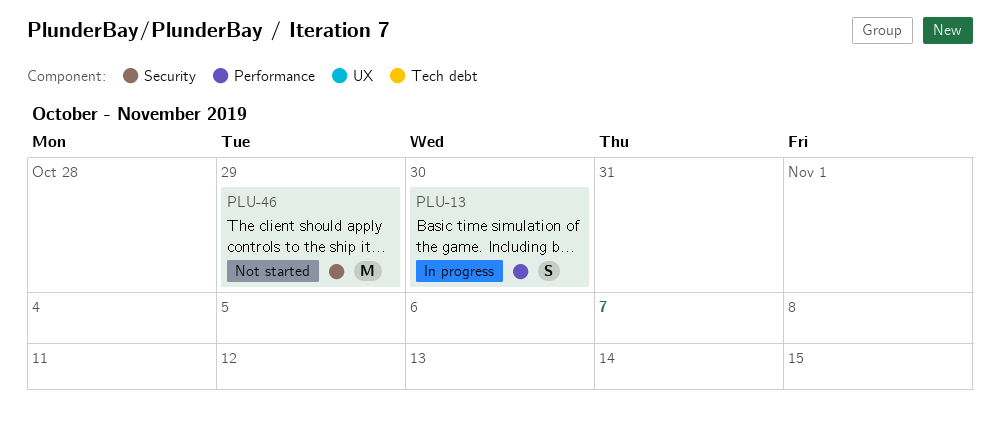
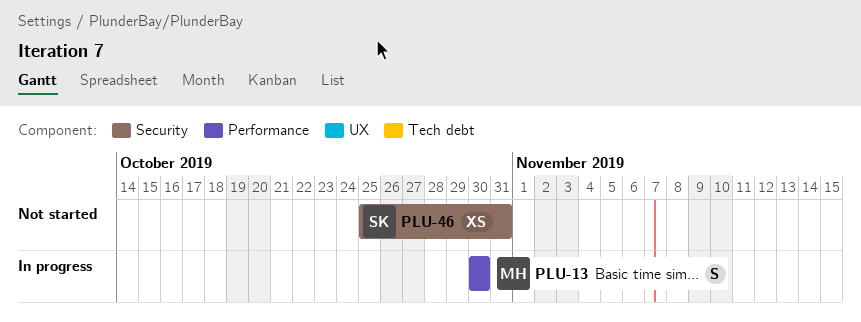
PLU-46, estimate: M -> XS
PLU-46, due: Oct 29 -> Oct 31

